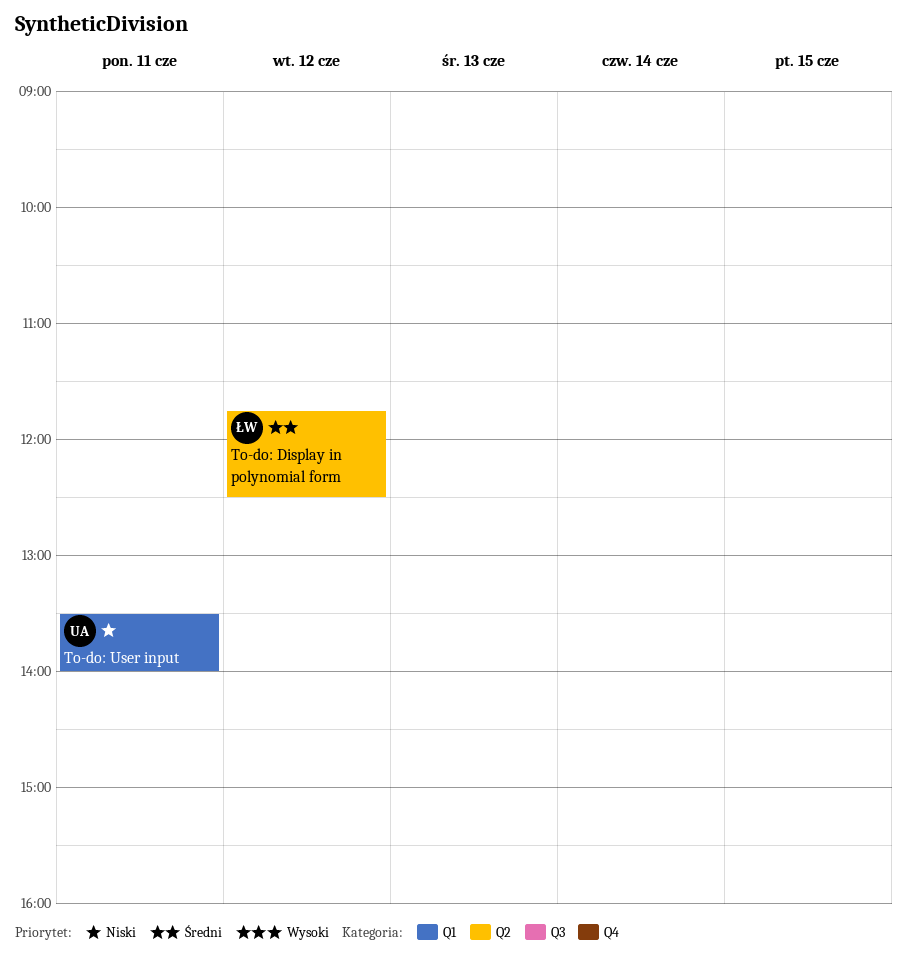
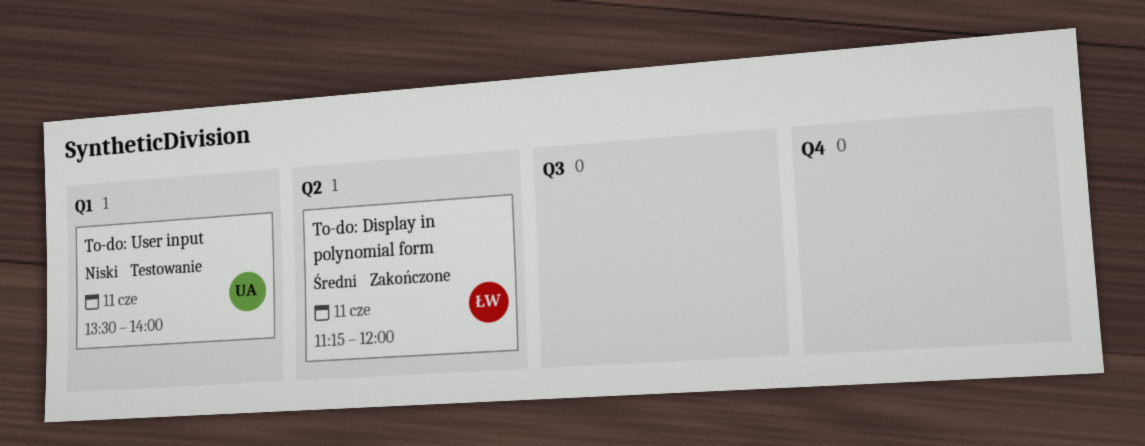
To-do: Display in polynomial form, day: Jun 12 -> Jun 11
To-do: Display in polynomial form, begins: 11:45 -> 11:15
To-do: Display in polynomial form, ends: 12:30 -> 12:00

